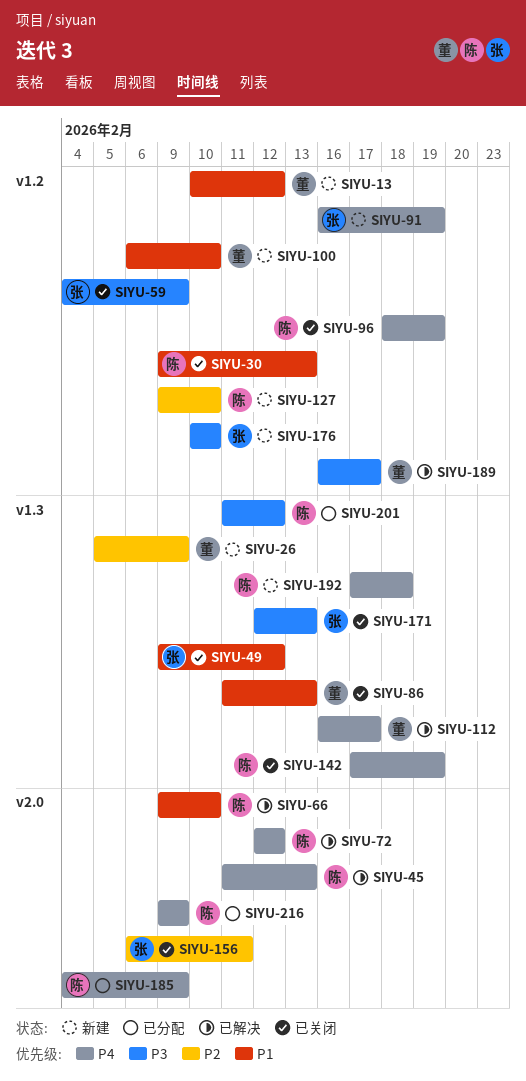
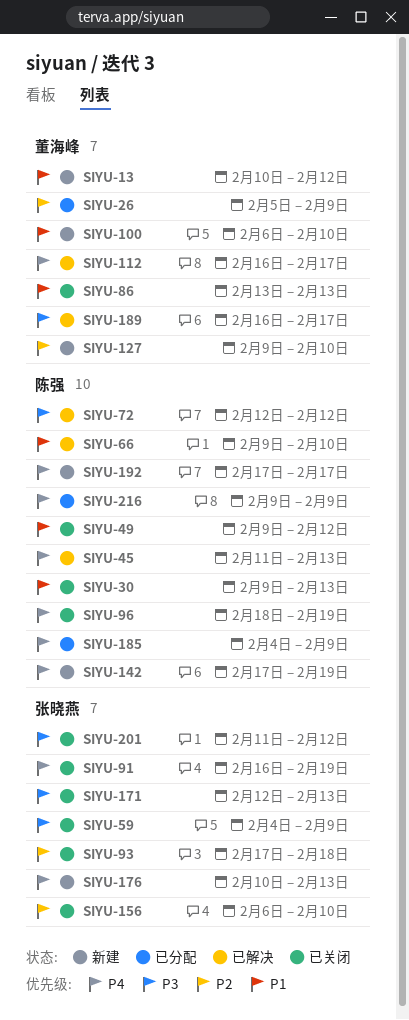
SIYU-26, status: 新建 -> 已分配
SIYU-49, owner: 张晓燕 -> 陈强
SIYU-72, priority: P4 -> P3
SIYU-86, start: Feb 11 -> Feb 13
SIYU-91, status: 新建 -> 已关闭
SIYU-93: none -> present
SIYU-127, owner: 陈强 -> 董海峰
SIYU-142, status: 已关闭 -> 新建
SIYU-156, due: Feb 11 -> Feb 10
SIYU-176, priority: P3 -> P4
SIYU-176, due: Feb 10 -> Feb 13
SIYU-192, due: Feb 18 -> Feb 17
SIYU-201, status: 已分配 -> 已关闭
SIYU-201, owner: 陈强 -> 张晓燕

